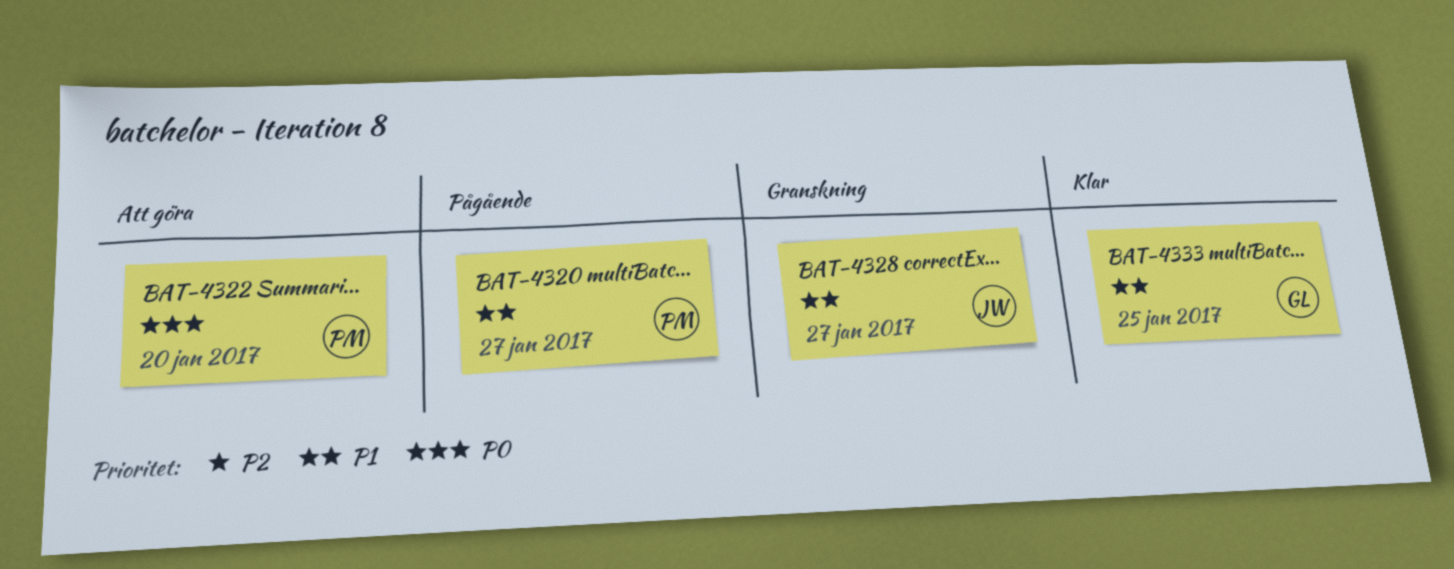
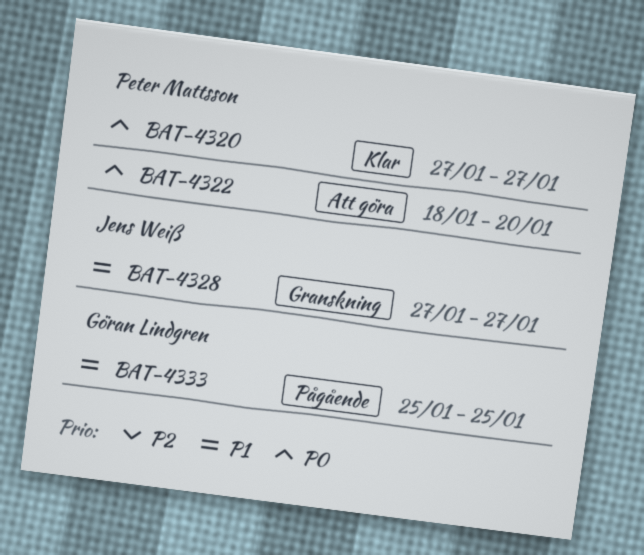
BAT-4320, status: Pågående -> Klar
BAT-4320, priority: P1 -> P0
BAT-4333, status: Klar -> Pågående

